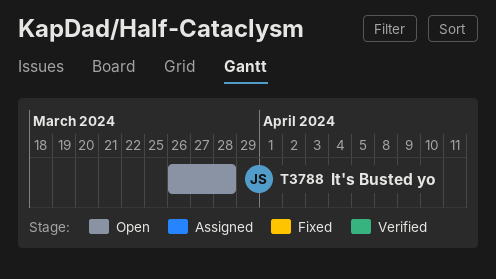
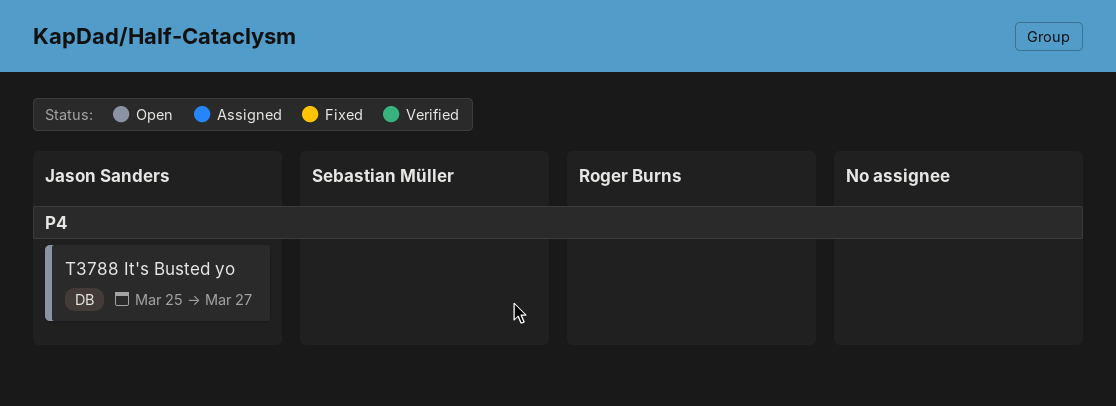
T3788, start: Mar 26 -> Mar 25
T3788, due: Mar 28 -> Mar 27

